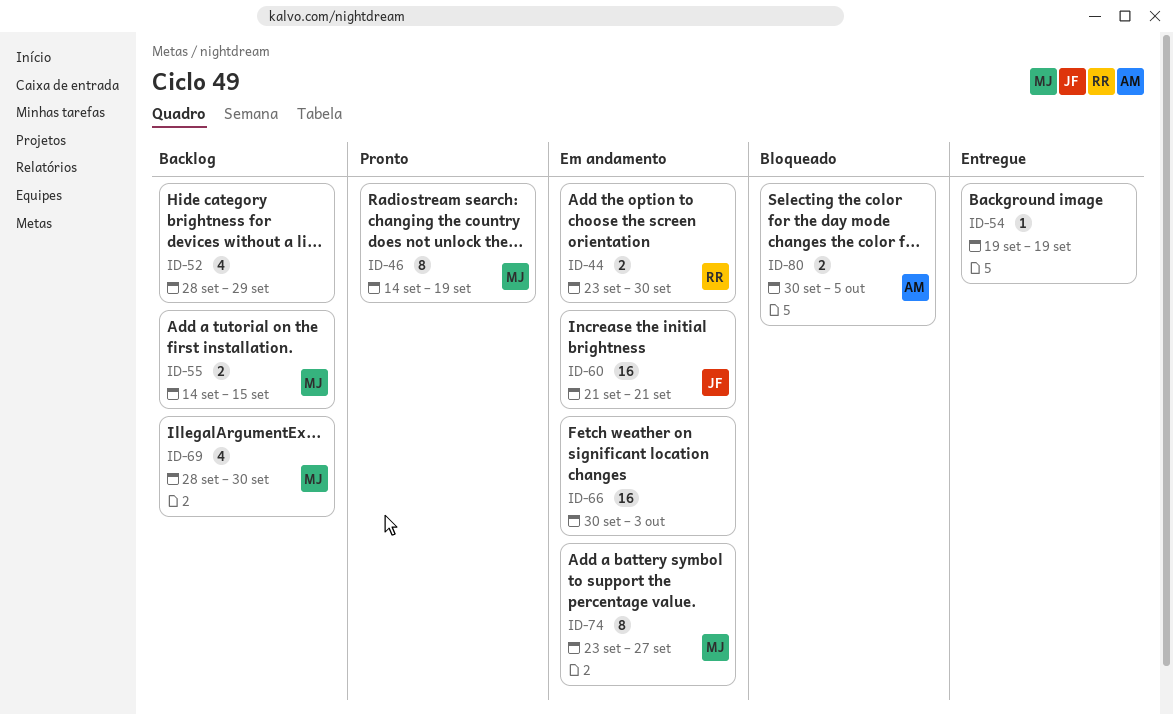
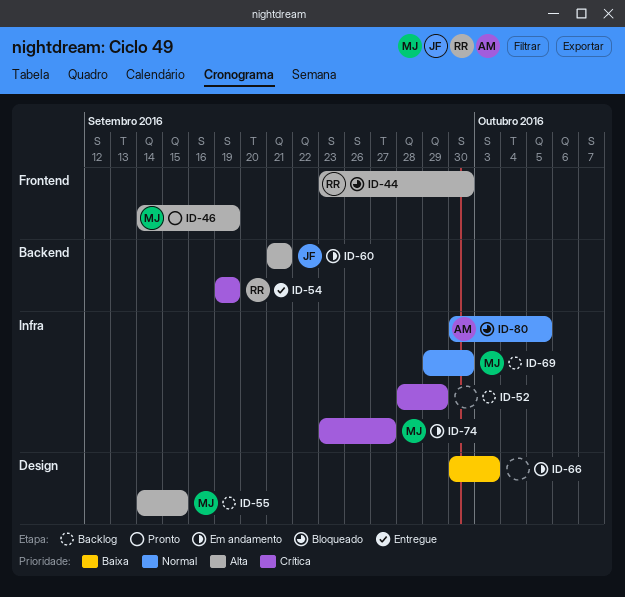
ID-44, status: Em andamento -> Bloqueado
ID-54, owner: none -> RR
ID-69, start: Sep 28 -> Sep 29

